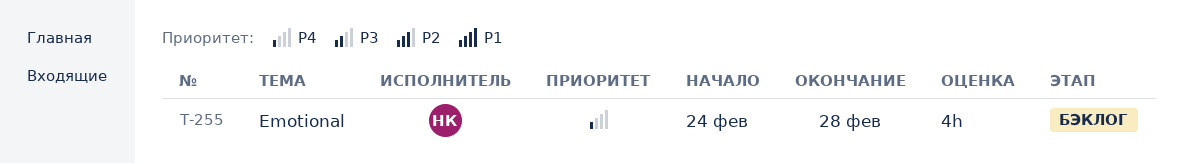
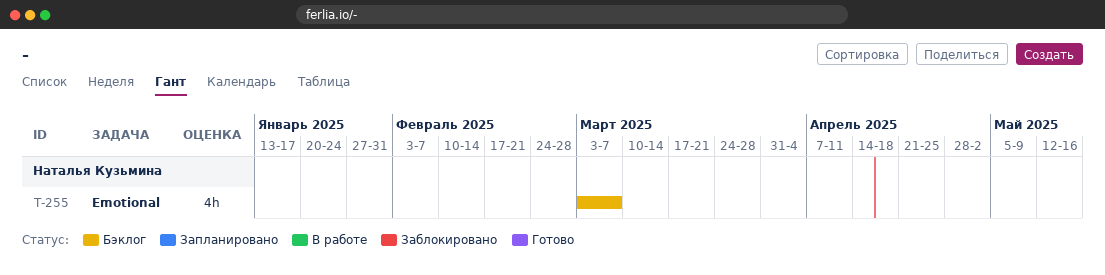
T-255, start: Feb 24 -> Mar 3
T-255, due: Feb 28 -> Mar 7

